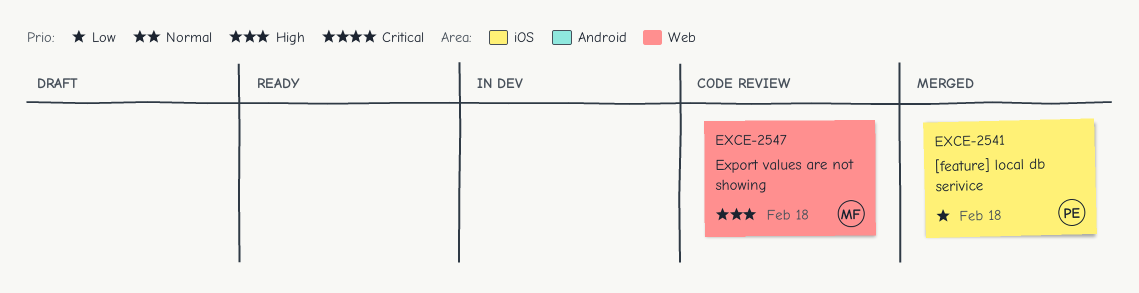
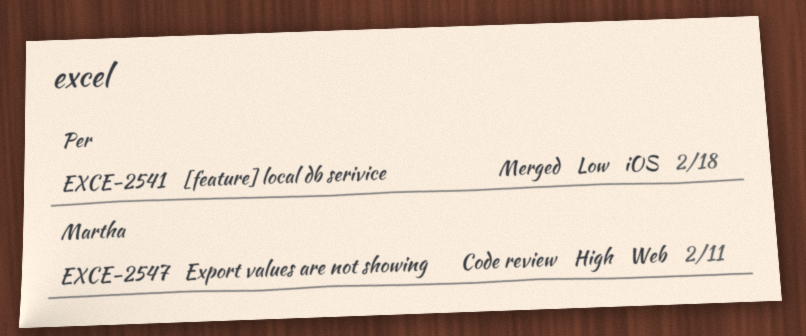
EXCE-2547, due: Feb 18 -> Feb 11

